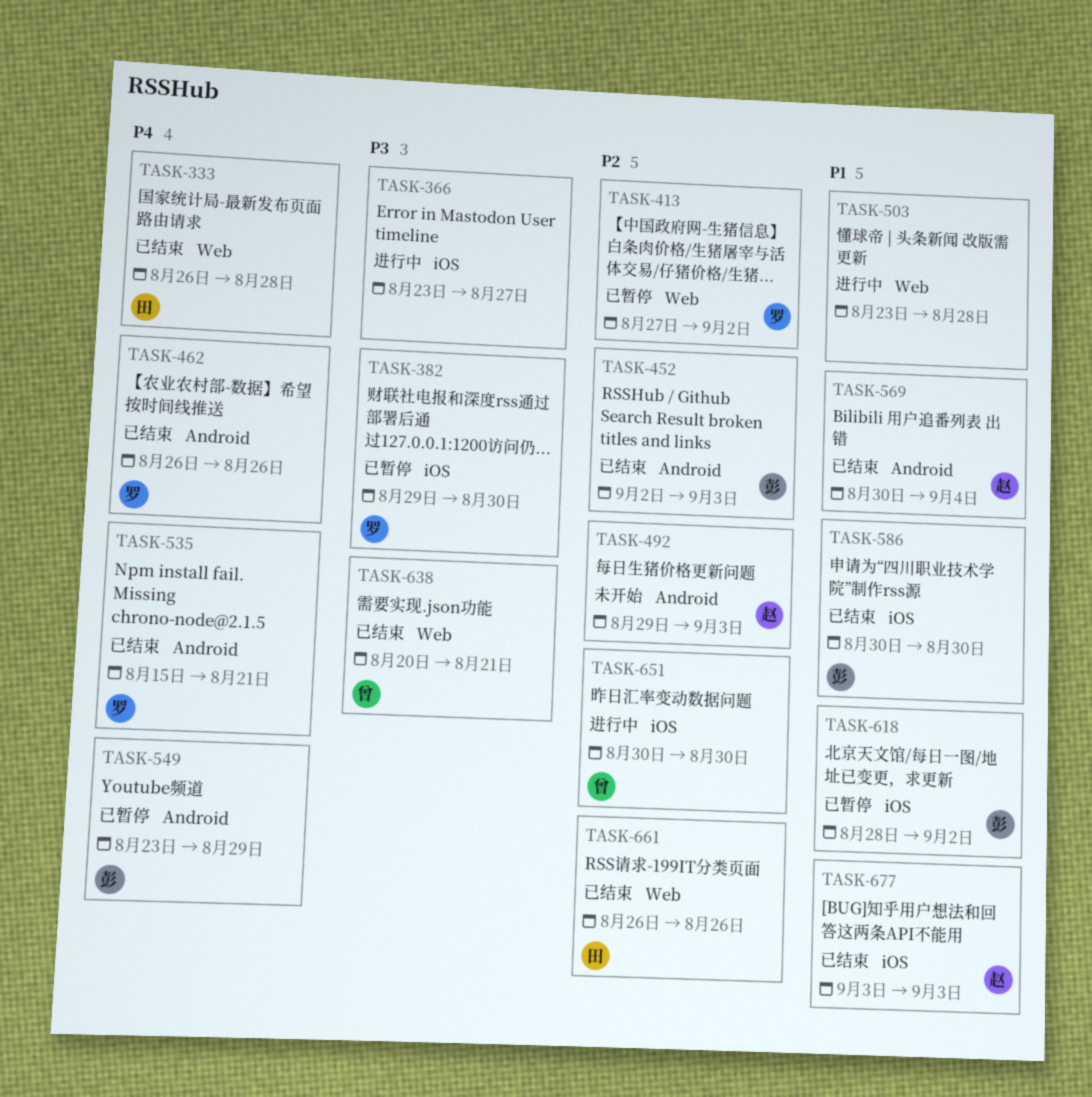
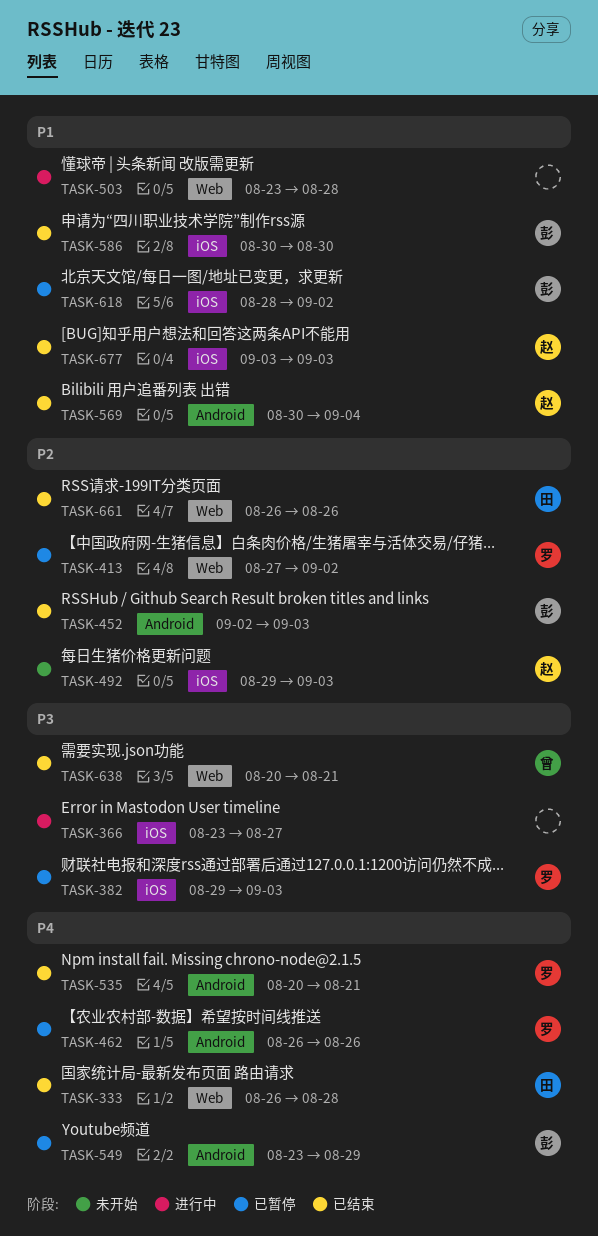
TASK-382, due: Aug 30 -> Sep 3
TASK-462, status: 已结束 -> 已暂停
TASK-492, label: Android -> iOS
TASK-535, start: Aug 15 -> Aug 20
TASK-651: present -> none

